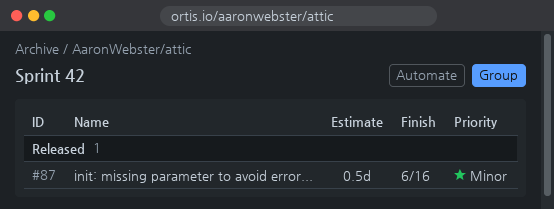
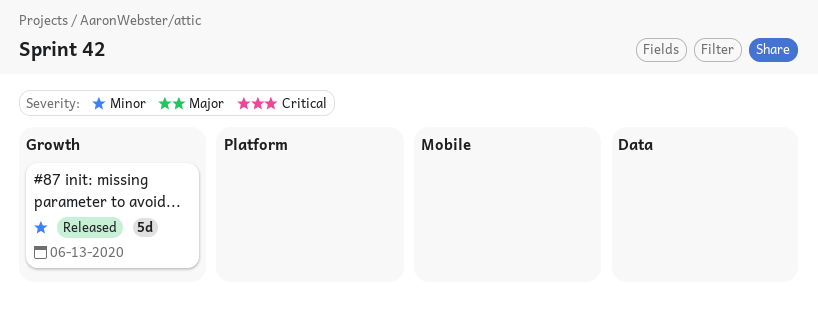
#87, estimate: 0.5d -> 5d
#87, due: Jun 16 -> Jun 13

